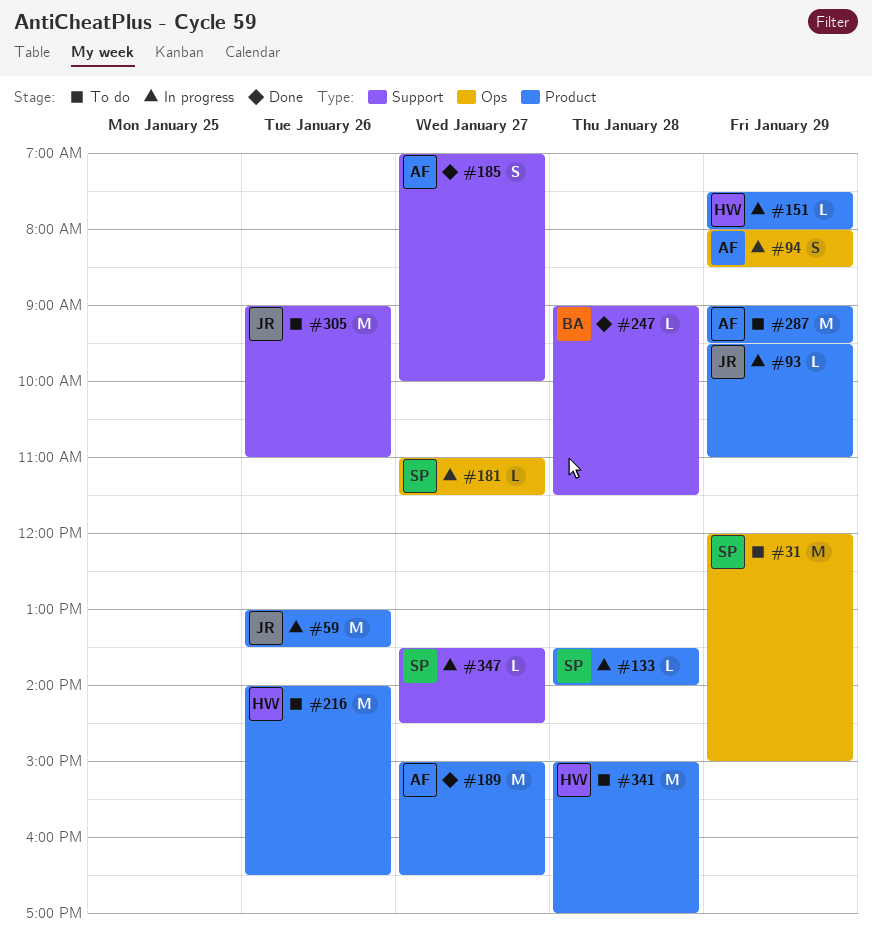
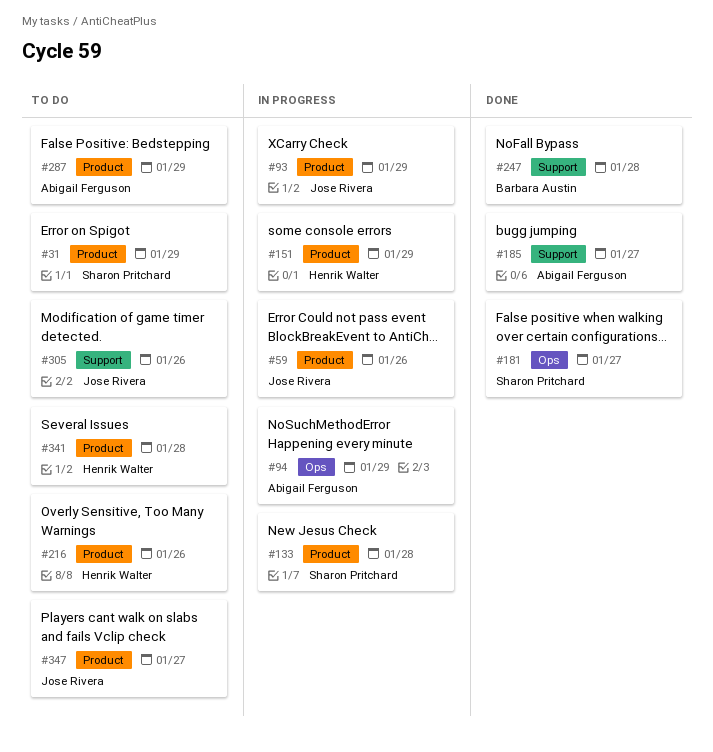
#31, label: Ops -> Product
#181, status: In progress -> Done
#189: present -> none
#347, status: In progress -> To do
#347, owner: Sharon Pritchard -> Jose Rivera
#347, label: Support -> Product

